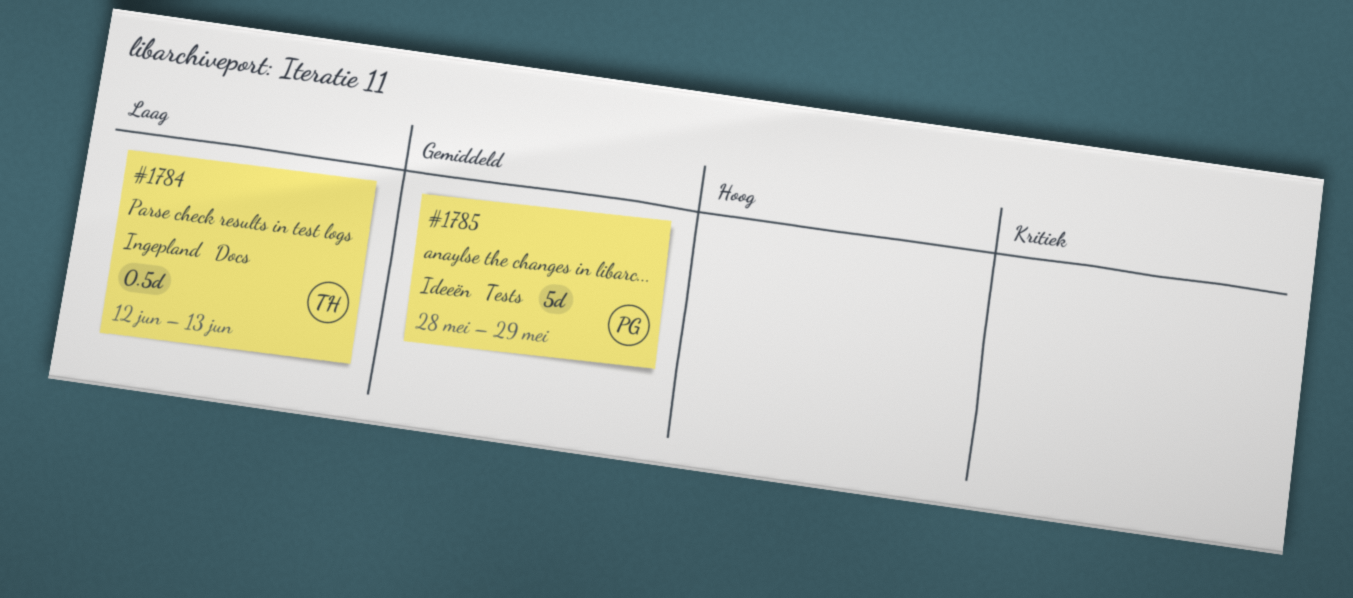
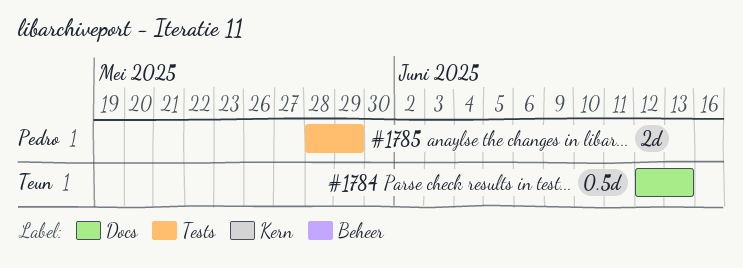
#1785, estimate: 5d -> 2d

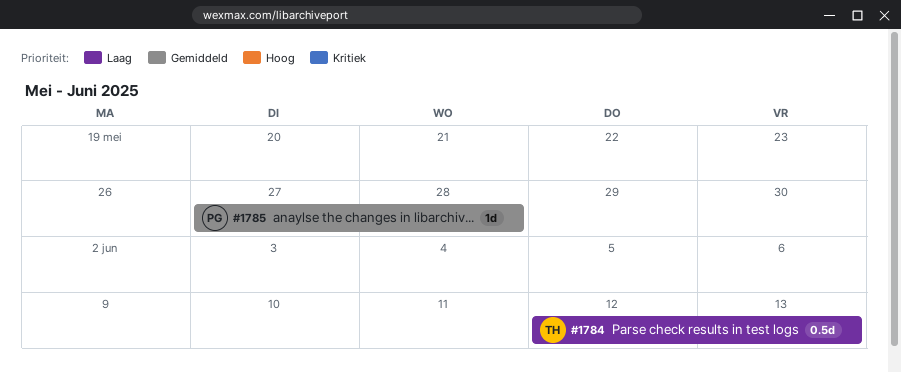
#1785, estimate: 2d -> 1d
#1785, start: May 28 -> May 27
#1785, due: May 29 -> May 28

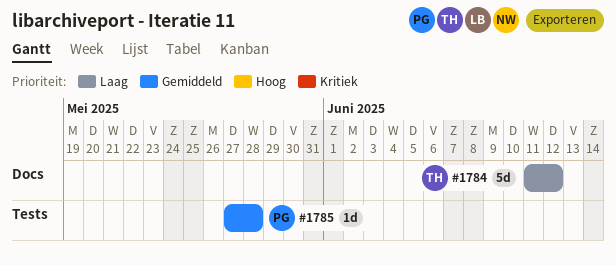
#1784, estimate: 0.5d -> 5d
#1784, start: Jun 12 -> Jun 11
#1784, due: Jun 13 -> Jun 12

